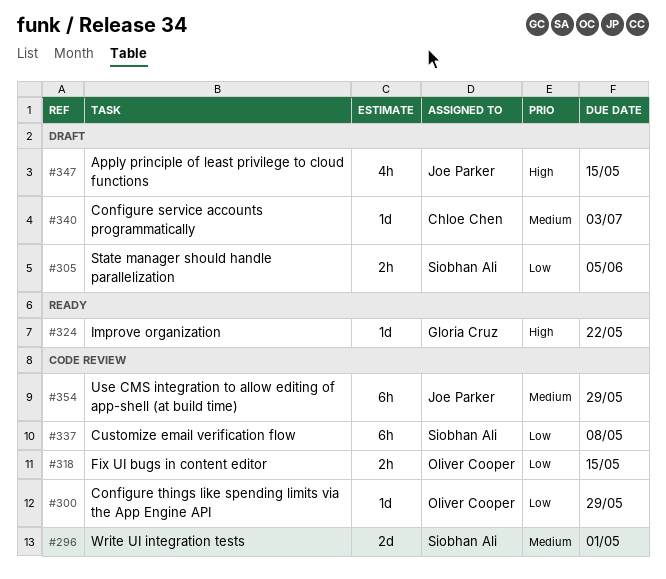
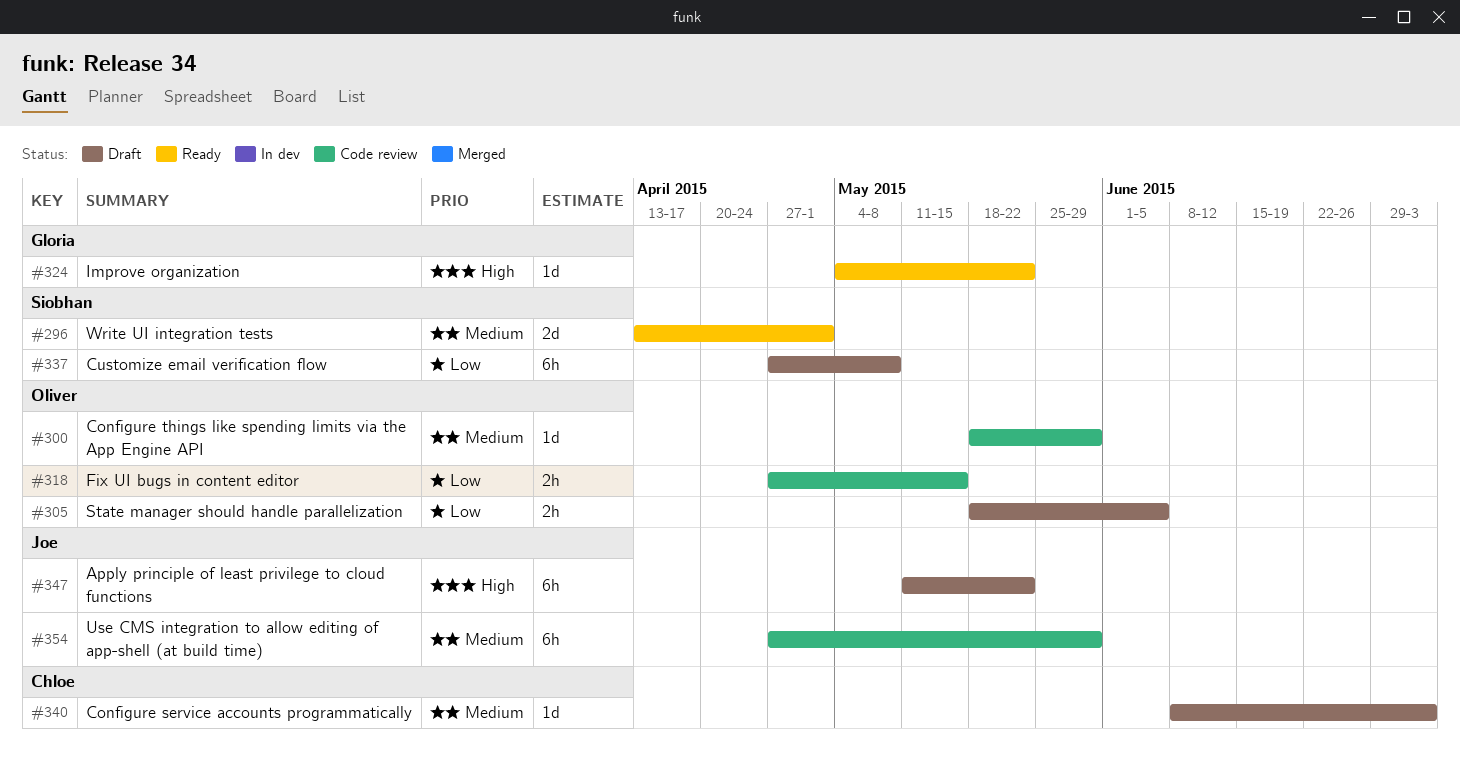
#296, status: Code review -> Ready
#300, priority: Low -> Medium
#305, owner: Siobhan Ali -> Oliver Cooper
#337, status: Code review -> Draft
#347, estimate: 4h -> 6h
#347, due: May 15 -> May 22

